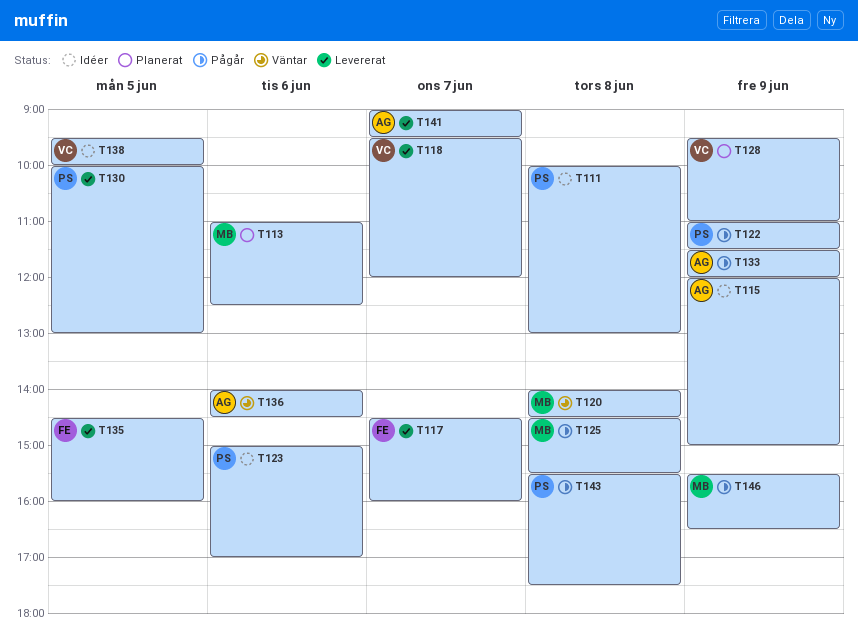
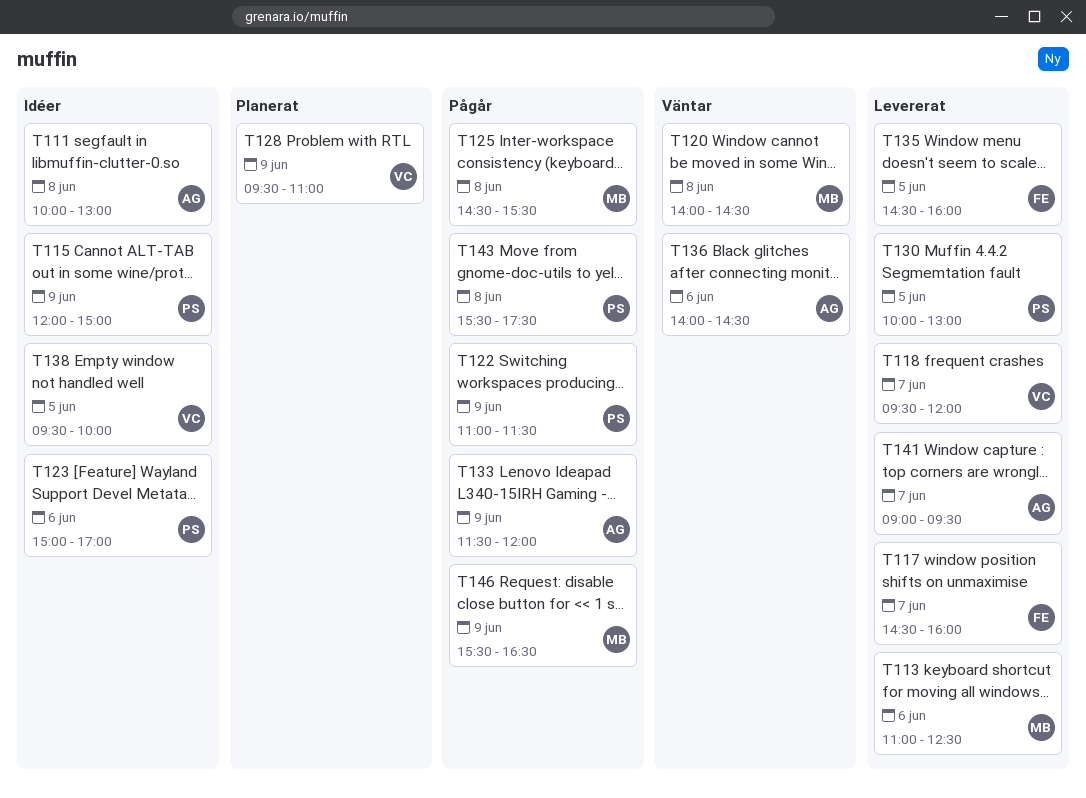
T111, owner: PS -> AG
T113, status: Planerat -> Levererat
T115, owner: AG -> PS

